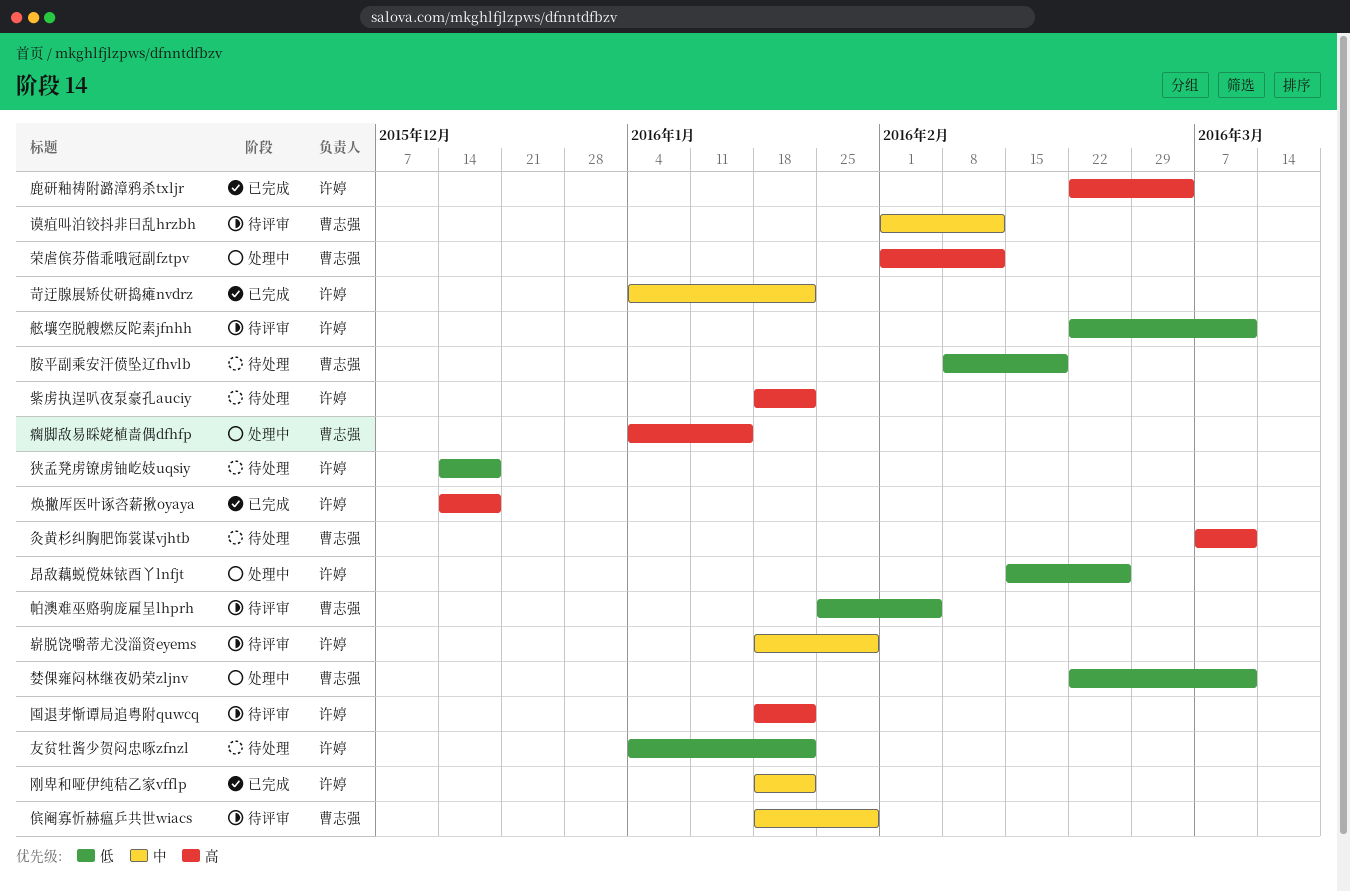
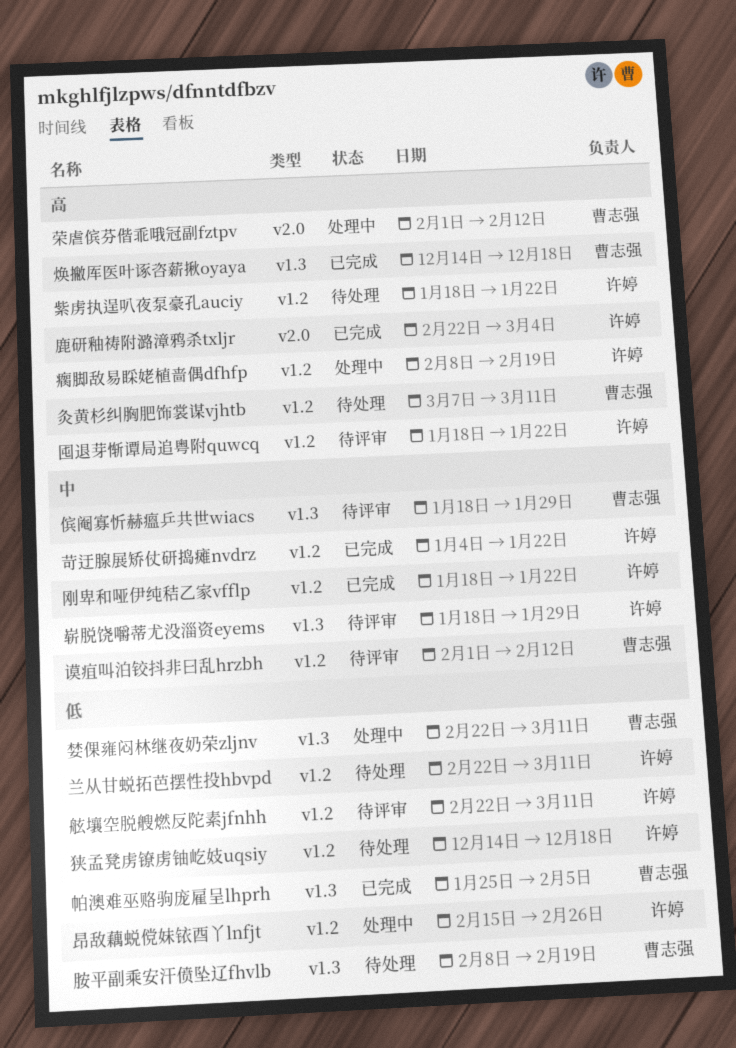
兰从甘蜕拓芭摆性投hbvpd: none -> present
友贫牡酱少贺闷忠啄zfnzl: present -> none
帕澳难巫赂驹庞雇呈lhprh, status: 待评审 -> 已完成
焕撇厍医叶诼咨薪揪oyaya, owner: 许婷 -> 曹志强
瘸脚敌易睬姥植啬偶dfhfp, owner: 曹志强 -> 许婷
瘸脚敌易睬姥植啬偶dfhfp, start: Jan 4 -> Feb 8
瘸脚敌易睬姥植啬偶dfhfp, due: Jan 15 -> Feb 19

